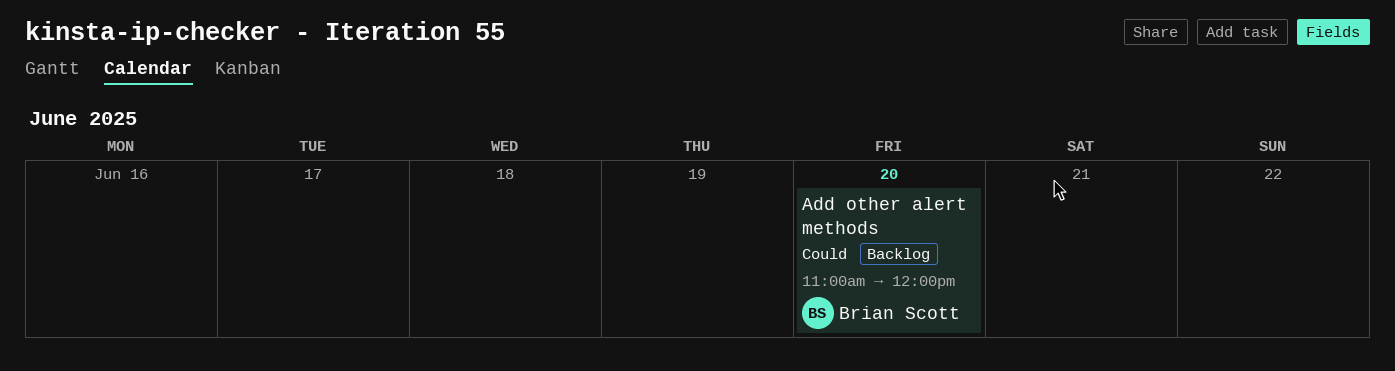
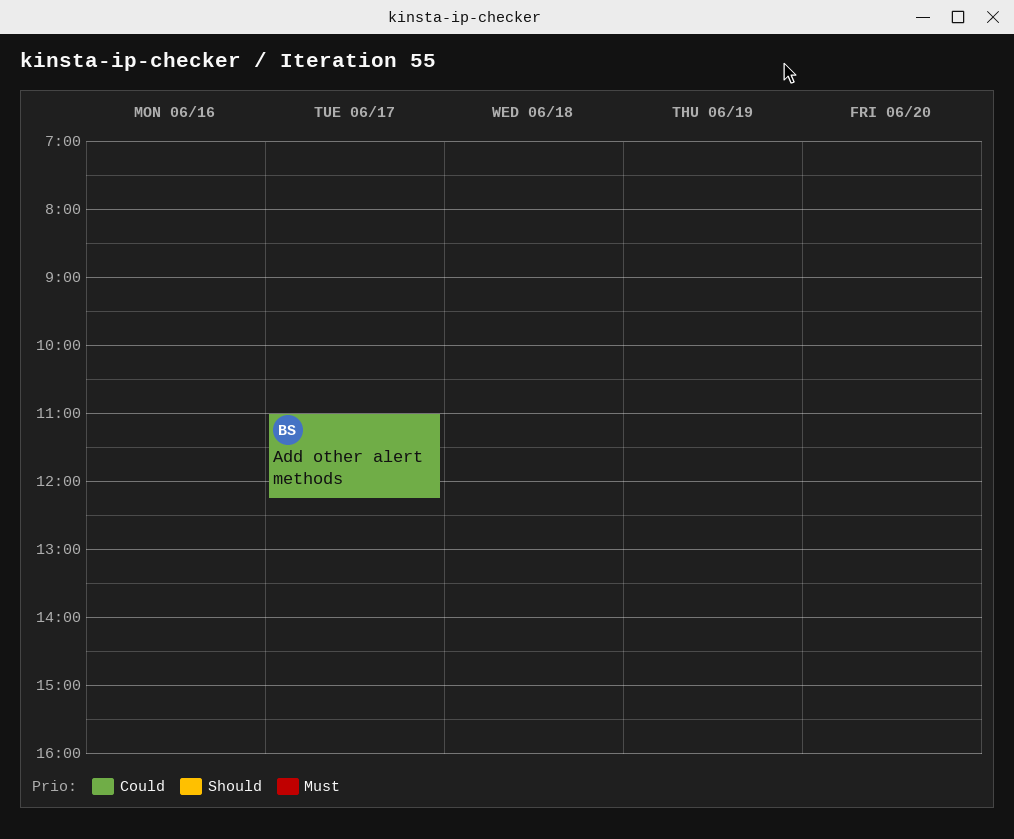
Add other alert methods, day: Jun 20 -> Jun 17
Add other alert methods, ends: 12:00 -> 12:15

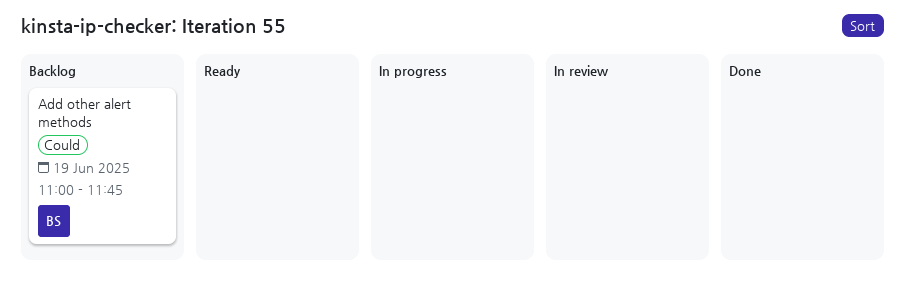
Add other alert methods, day: Jun 17 -> Jun 19
Add other alert methods, ends: 12:15 -> 11:45

